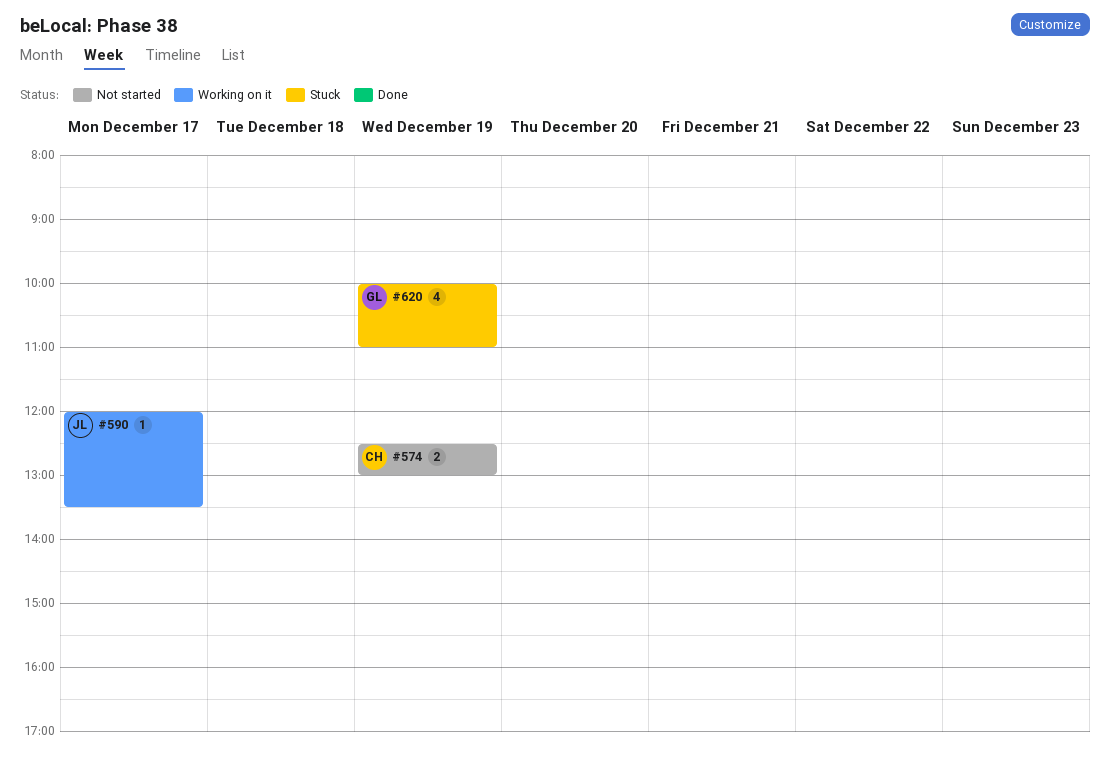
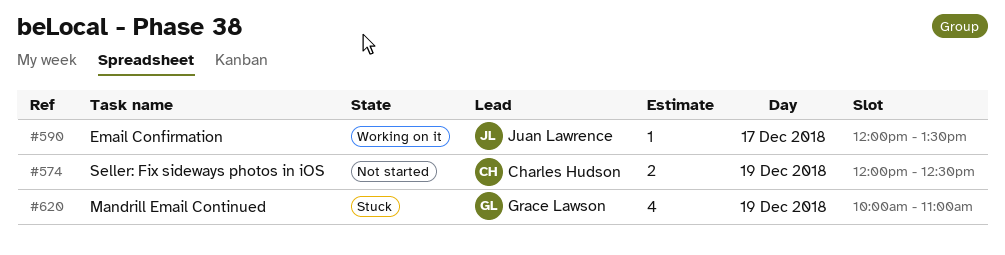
#574, begins: 12:30 -> 12:00
#574, ends: 13:00 -> 12:30

